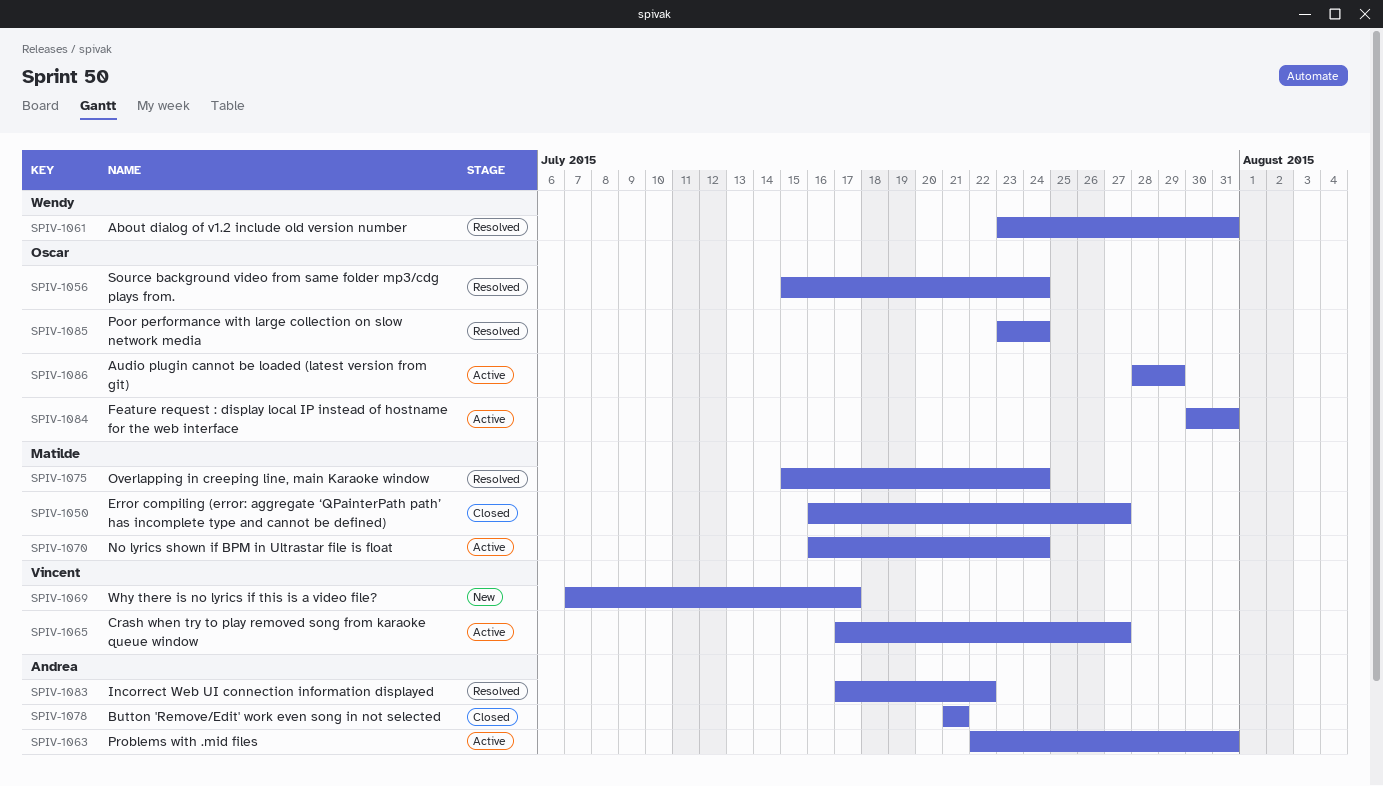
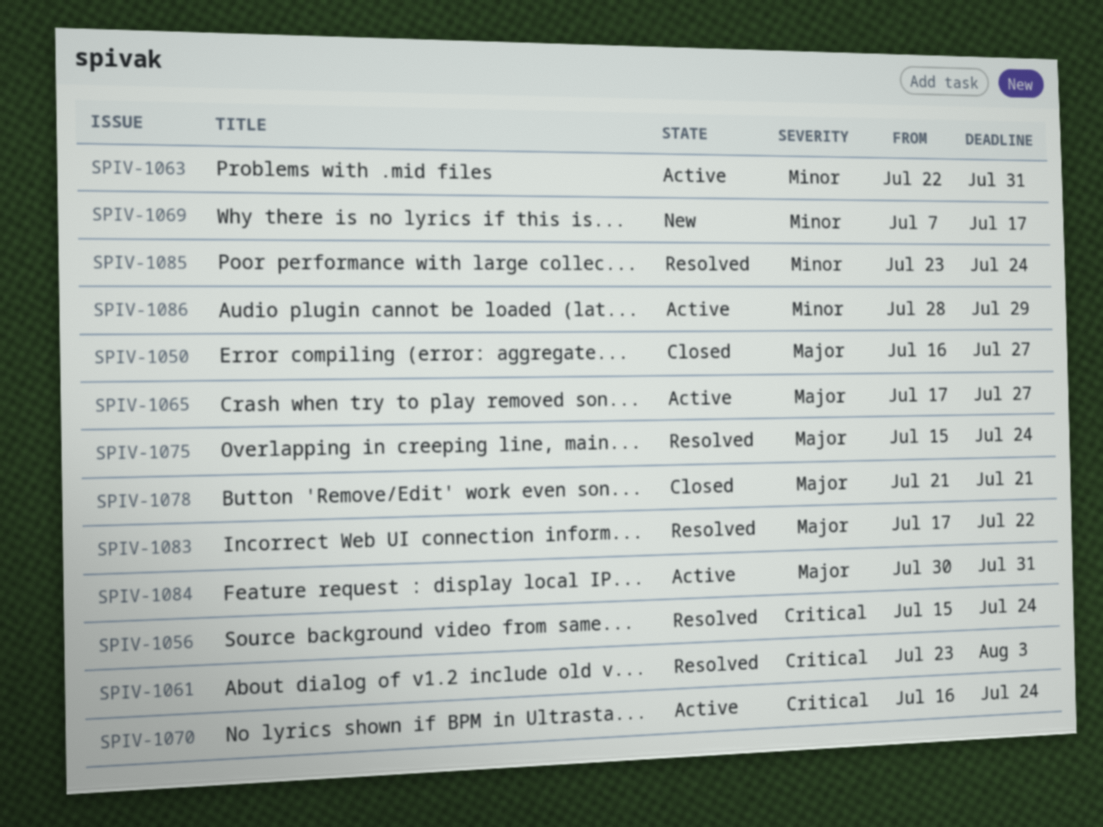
SPIV-1061, due: Jul 31 -> Aug 3

